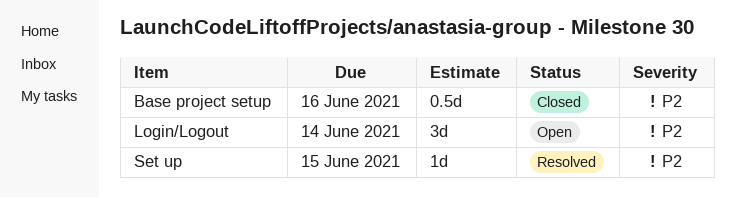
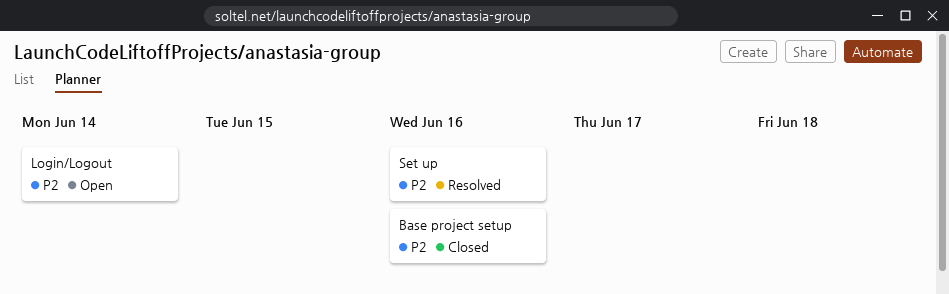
Set up, due: Jun 15 -> Jun 16

